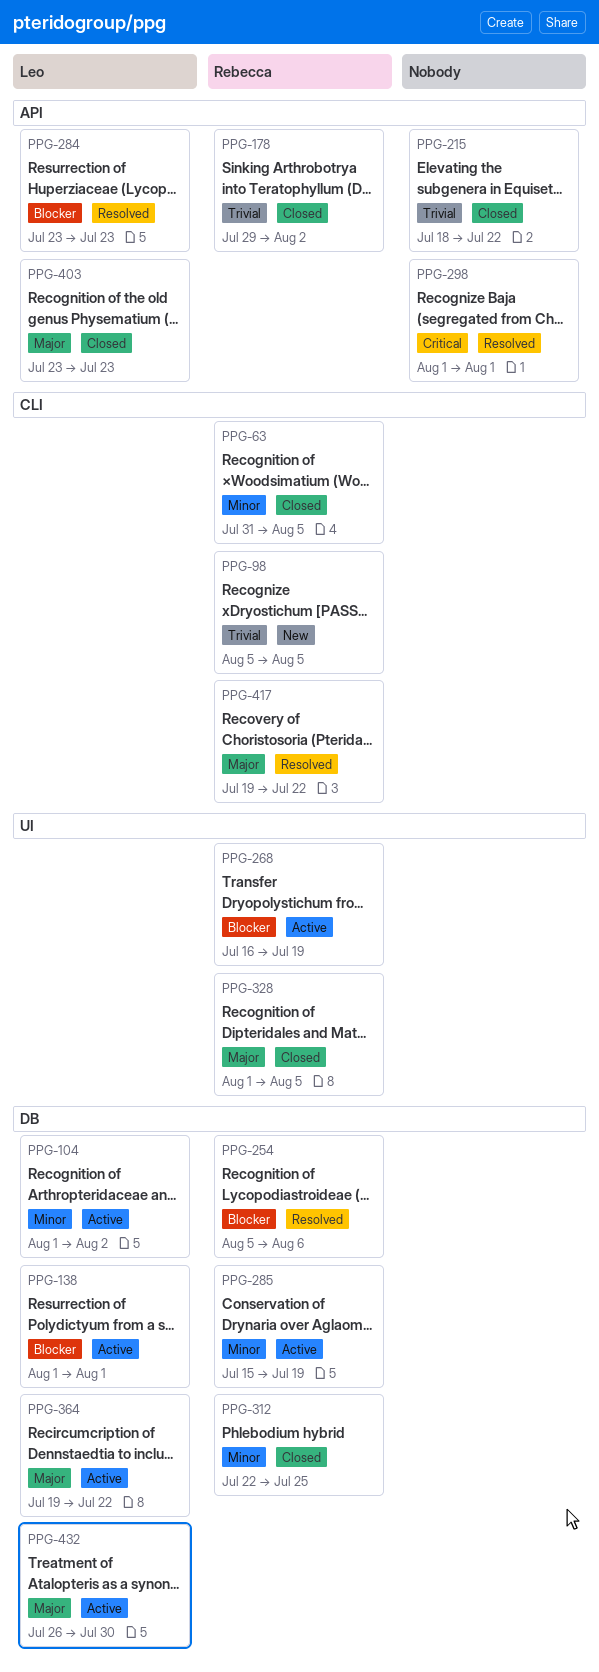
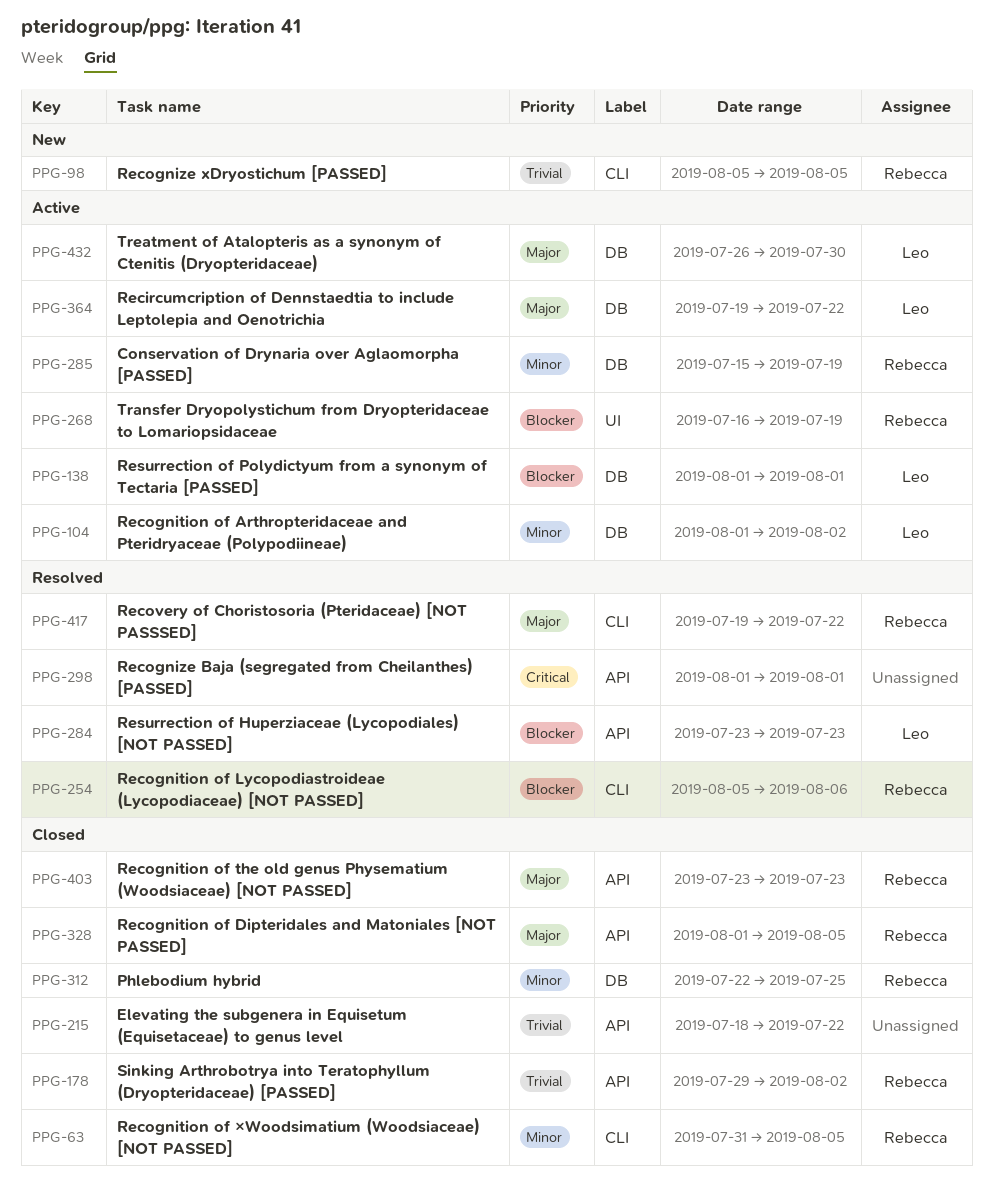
PPG-254, label: DB -> CLI
PPG-328, label: UI -> API
PPG-403, owner: Leo -> Rebecca

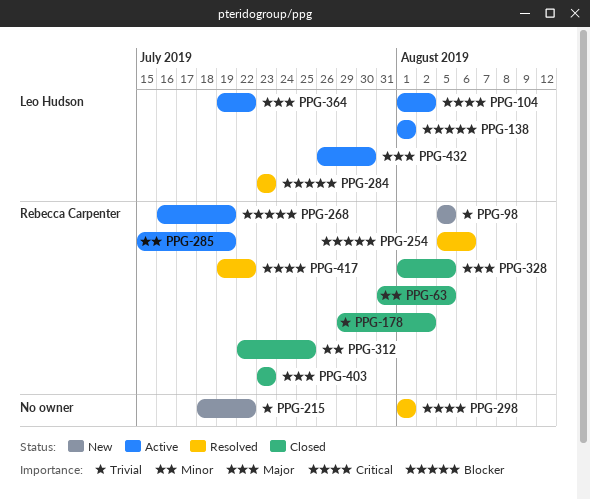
PPG-104, priority: Minor -> Critical
PPG-215, status: Closed -> New
PPG-417, priority: Major -> Critical

